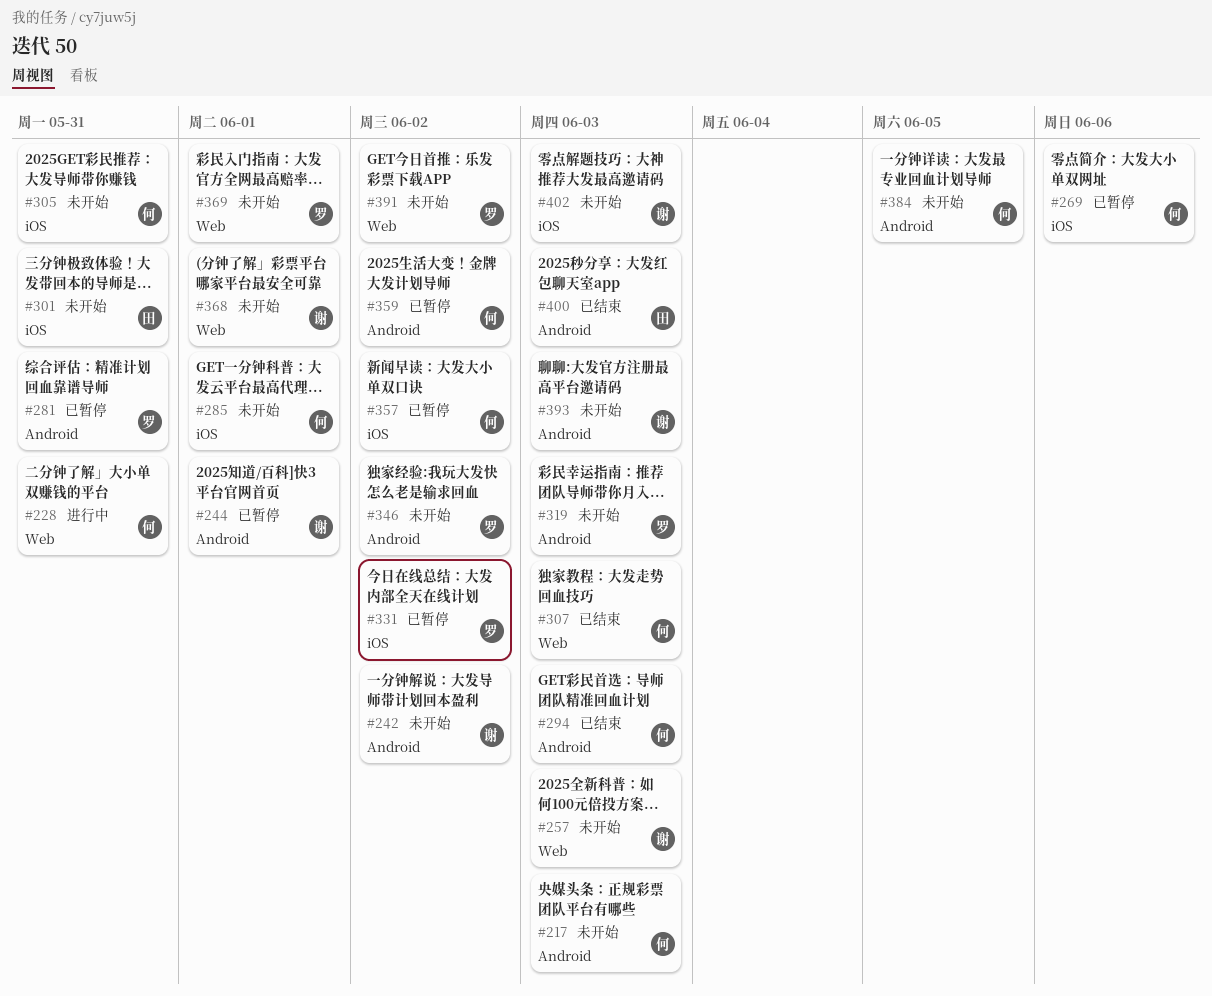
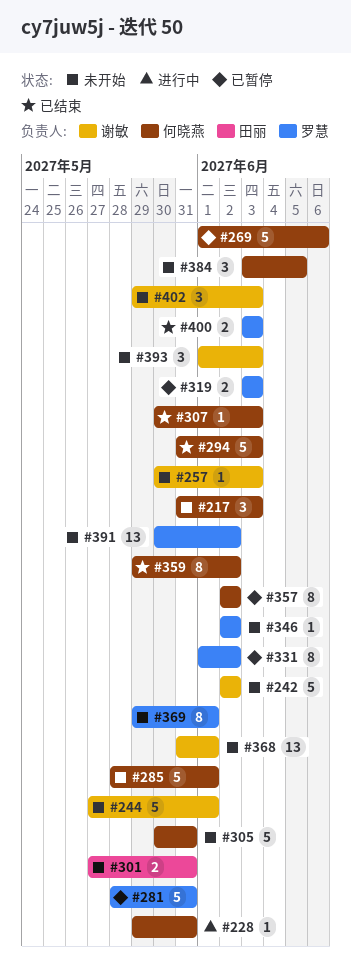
#244, status: 已暂停 -> 未开始
#319, status: 未开始 -> 已暂停
#359, status: 已暂停 -> 已结束
#400, owner: 田丽 -> 罗慧

